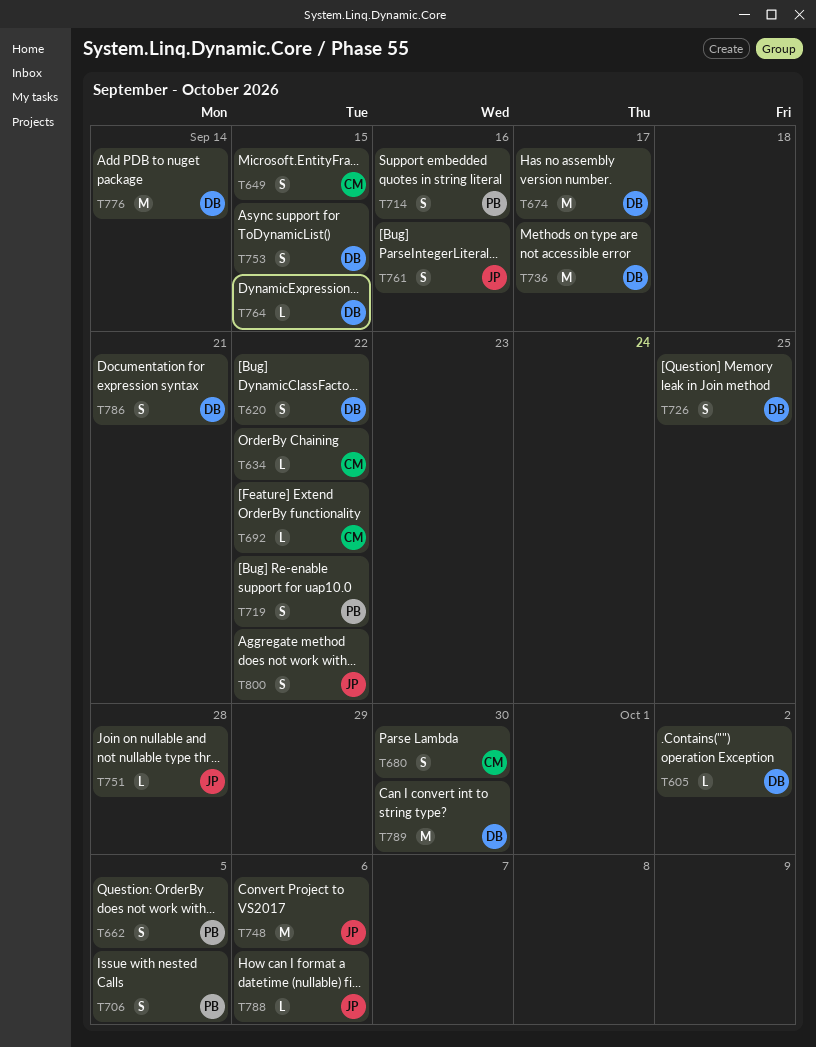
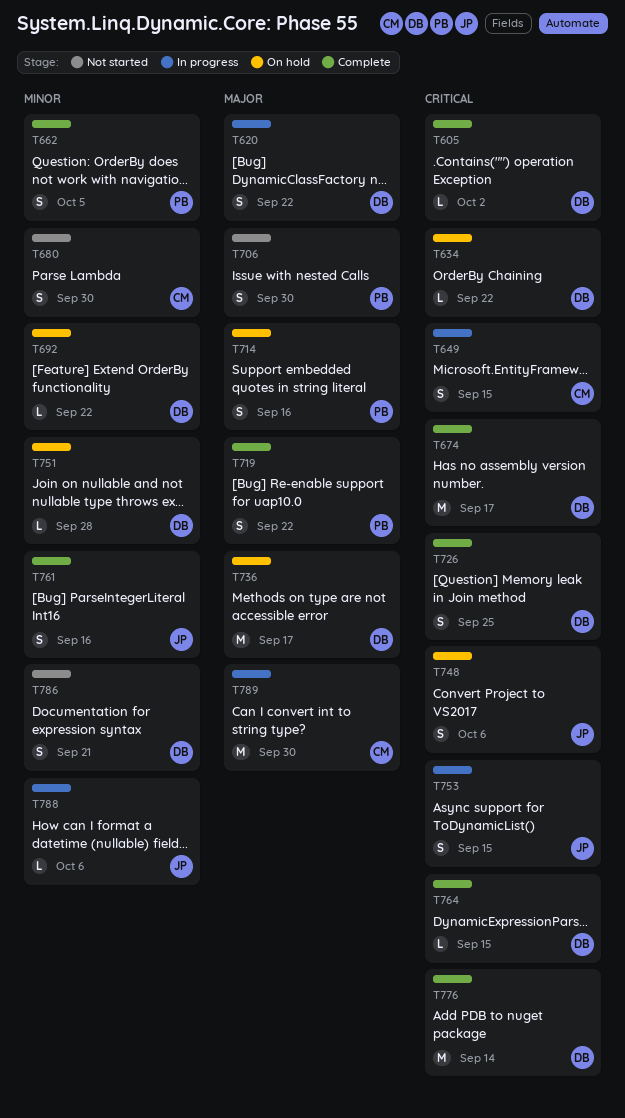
T634, owner: CM -> DB
T692, owner: CM -> DB
T706, due: Oct 5 -> Sep 30
T748, estimate: M -> S
T751, owner: JP -> DB
T753, owner: DB -> JP
T789, owner: DB -> CM
T800: present -> none

